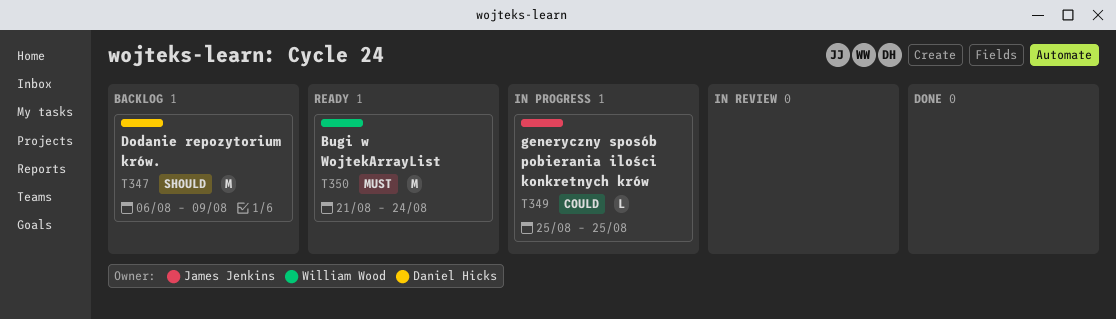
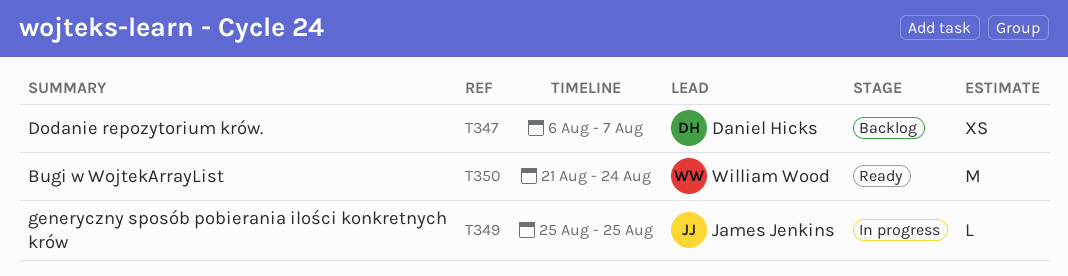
T347, estimate: M -> XS
T347, due: Aug 9 -> Aug 7

